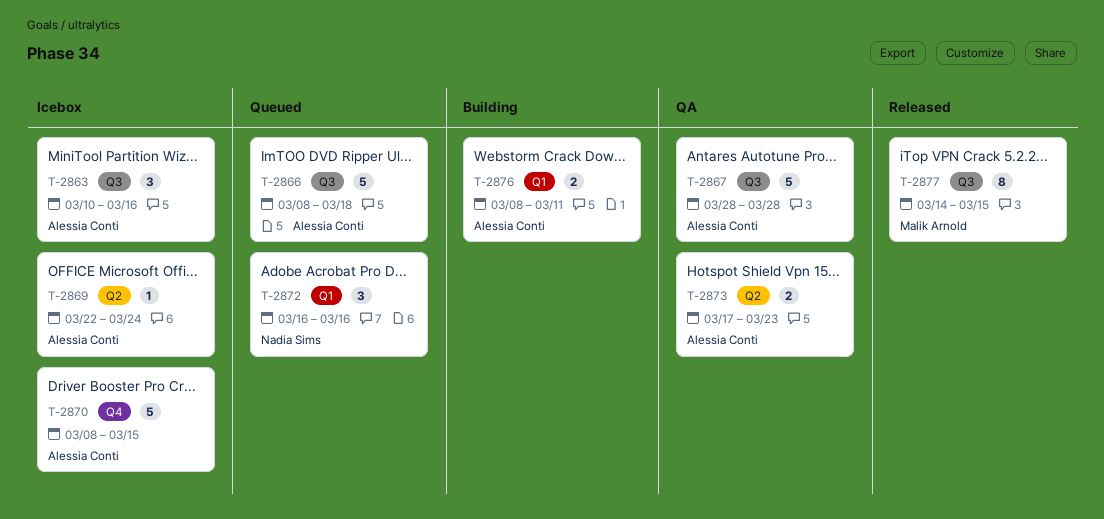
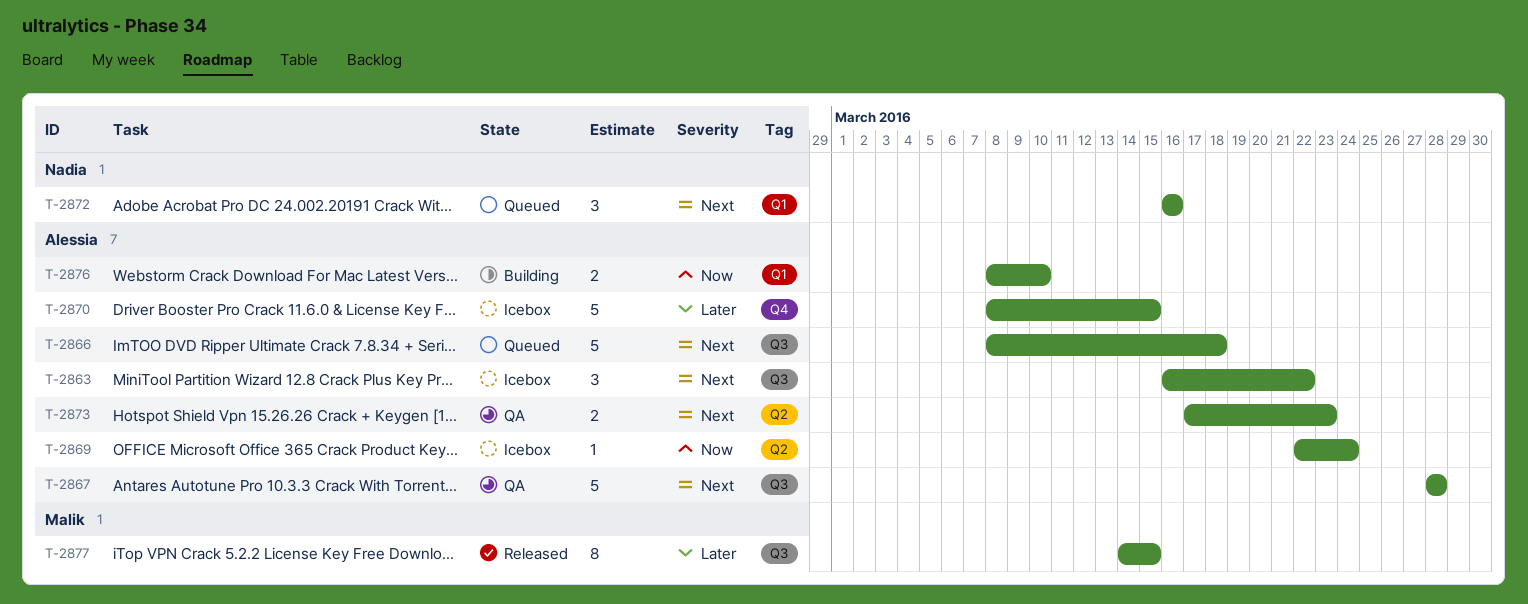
T-2863, start: Mar 10 -> Mar 16
T-2863, due: Mar 16 -> Mar 22
T-2876, due: Mar 11 -> Mar 10

